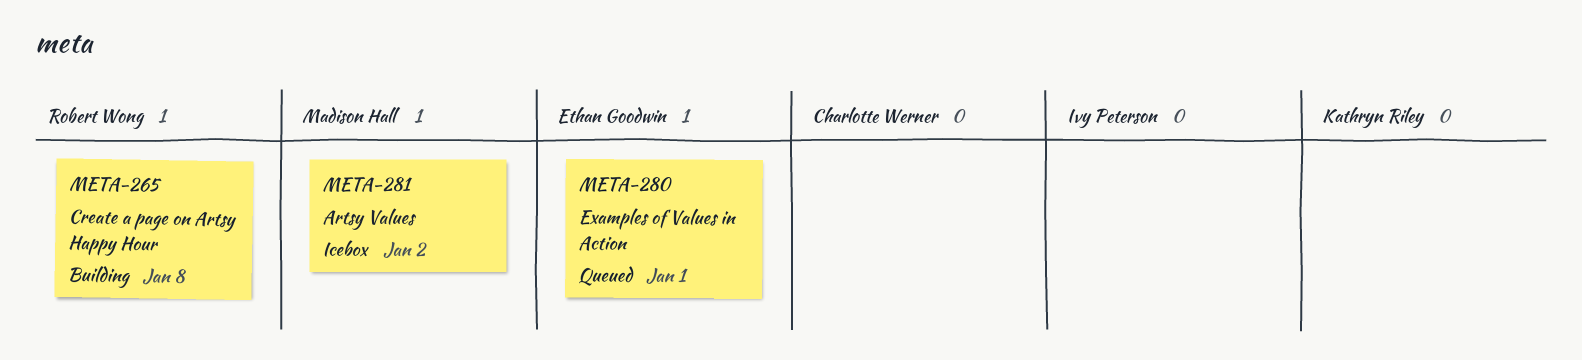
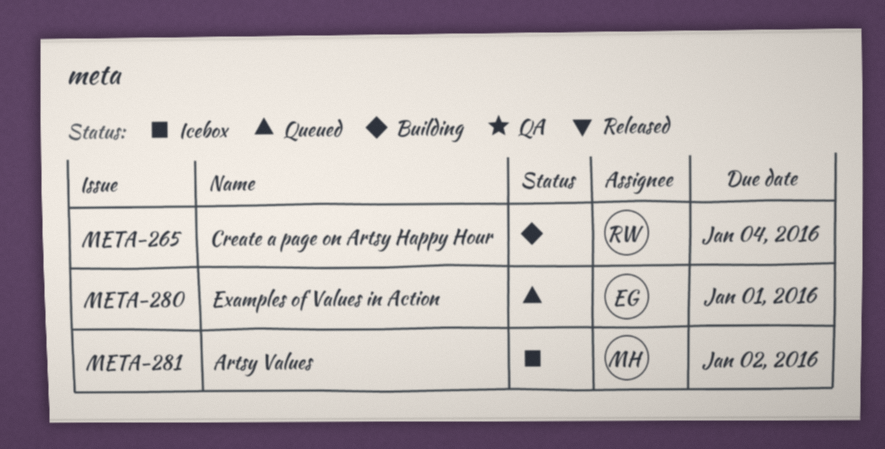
META-265, due: Jan 8 -> Jan 4

